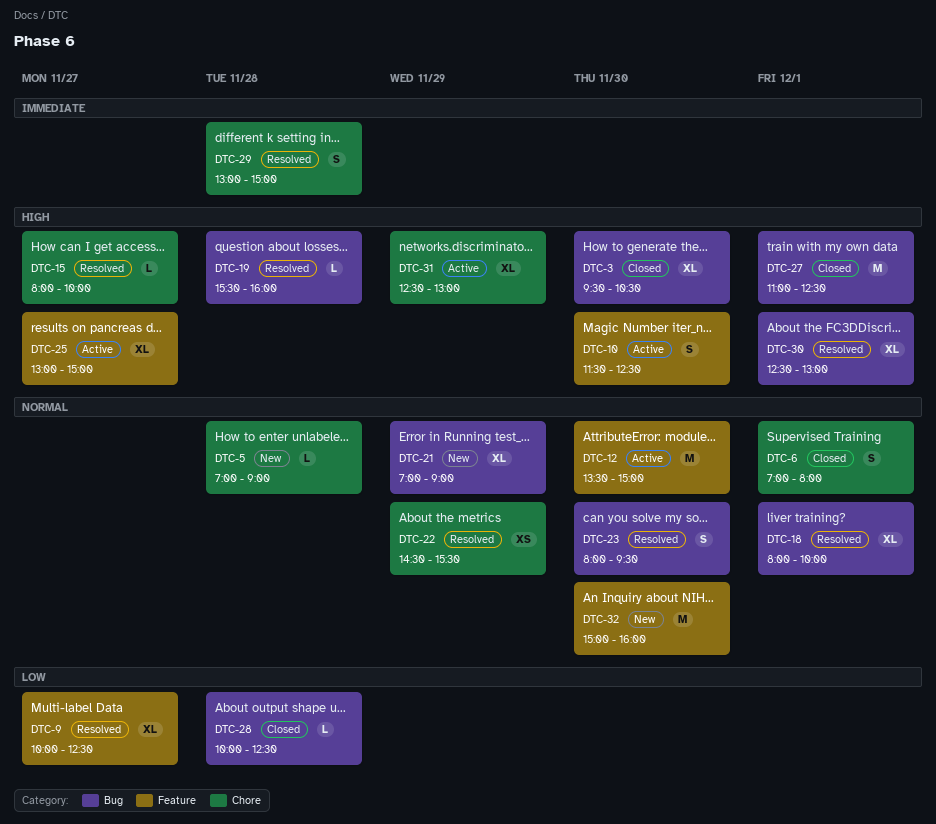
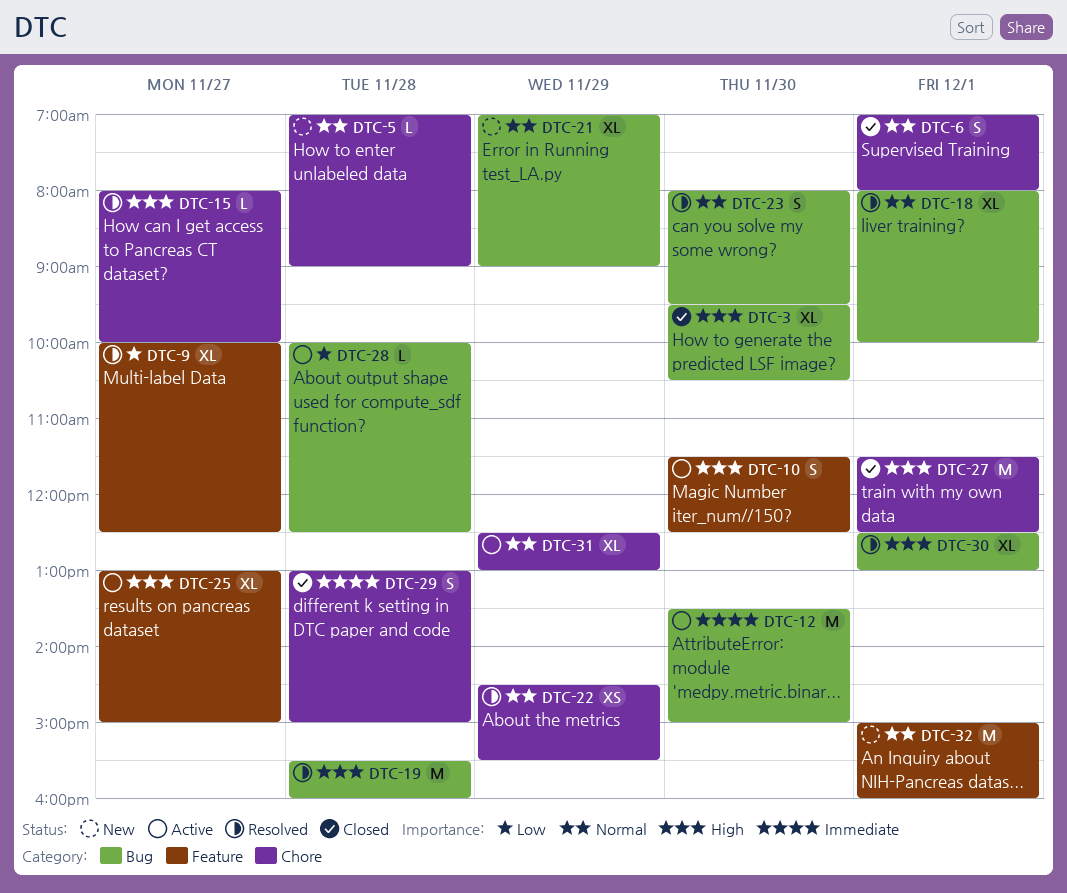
DTC-12, priority: Normal -> Immediate
DTC-12, label: Feature -> Bug
DTC-19, estimate: L -> M
DTC-27, label: Bug -> Chore
DTC-27, begins: 11:00 -> 11:30
DTC-28, status: Closed -> Active
DTC-29, status: Resolved -> Closed
DTC-31, priority: High -> Normal
DTC-32, day: Nov 30 -> Dec 1

